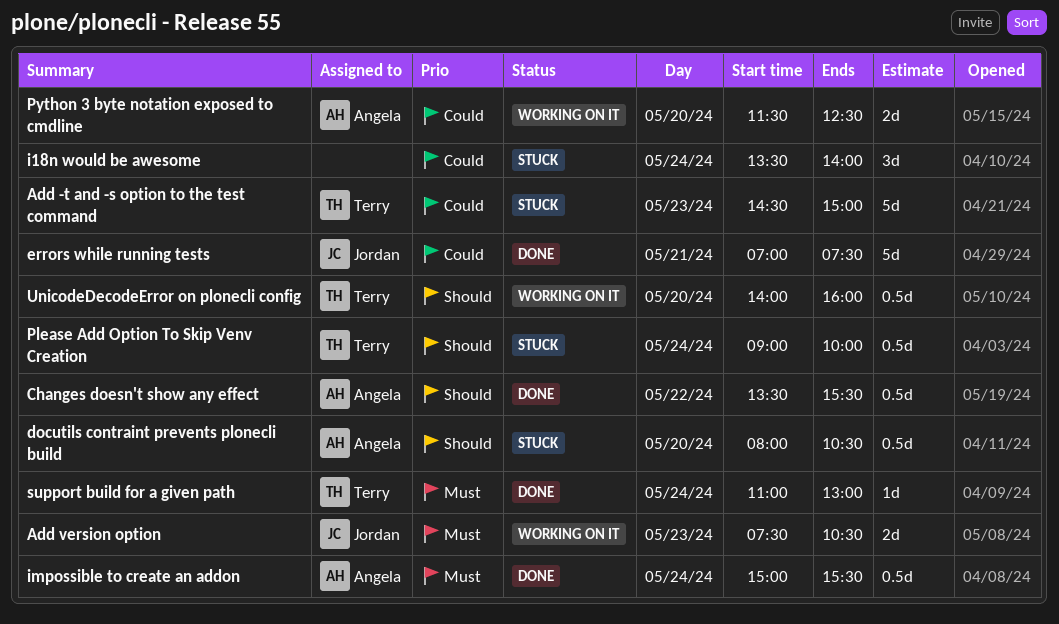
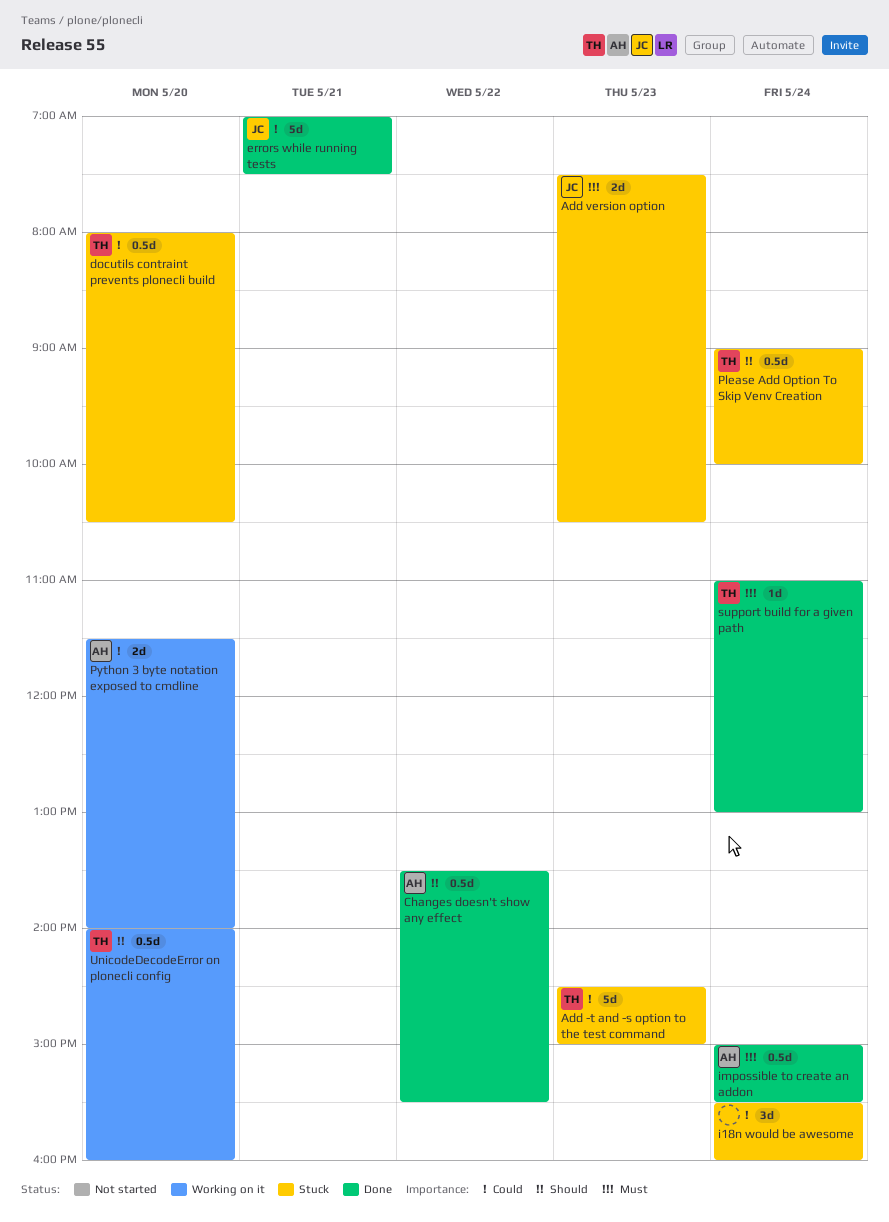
Add version option, status: Working on it -> Stuck
docutils contraint prevents plonecli build, owner: Angela -> Terry
docutils contraint prevents plonecli build, priority: Should -> Could
i18n would be awesome, begins: 13:30 -> 15:30
i18n would be awesome, ends: 14:00 -> 16:00
Python 3 byte notation exposed to cmdline, ends: 12:30 -> 14:00

